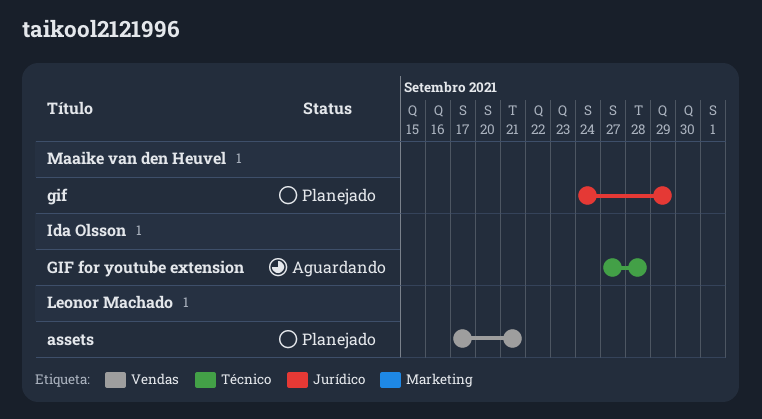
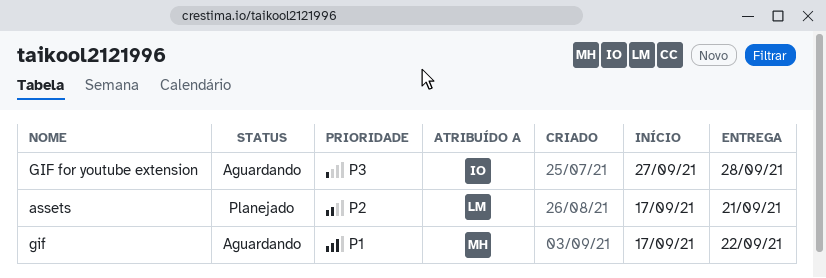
gif, status: Planejado -> Aguardando
gif, start: Sep 24 -> Sep 17
gif, due: Sep 29 -> Sep 22

